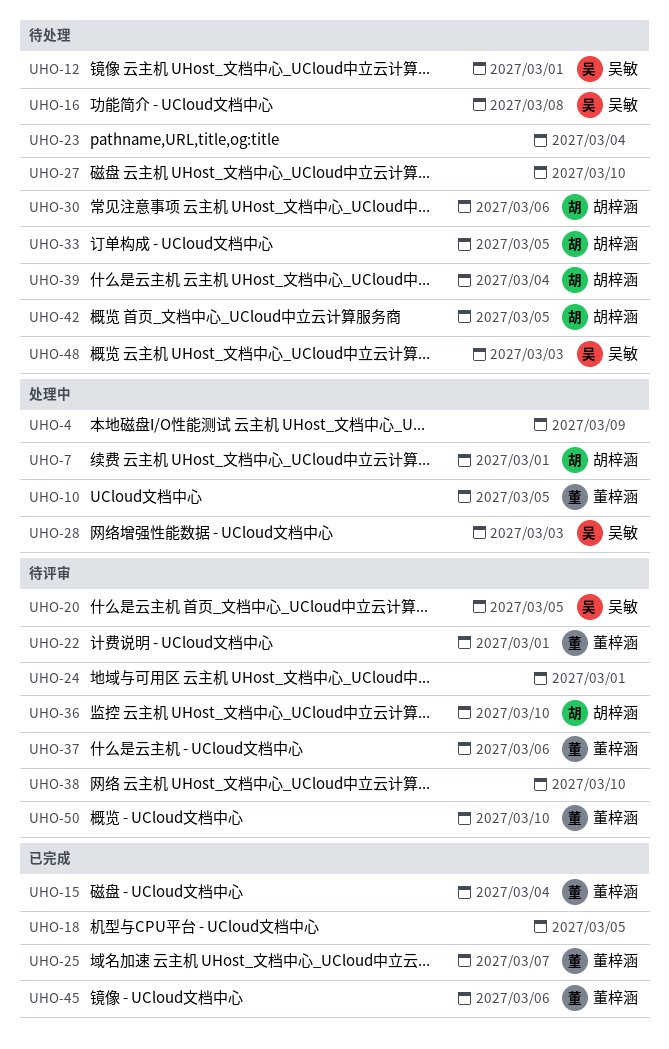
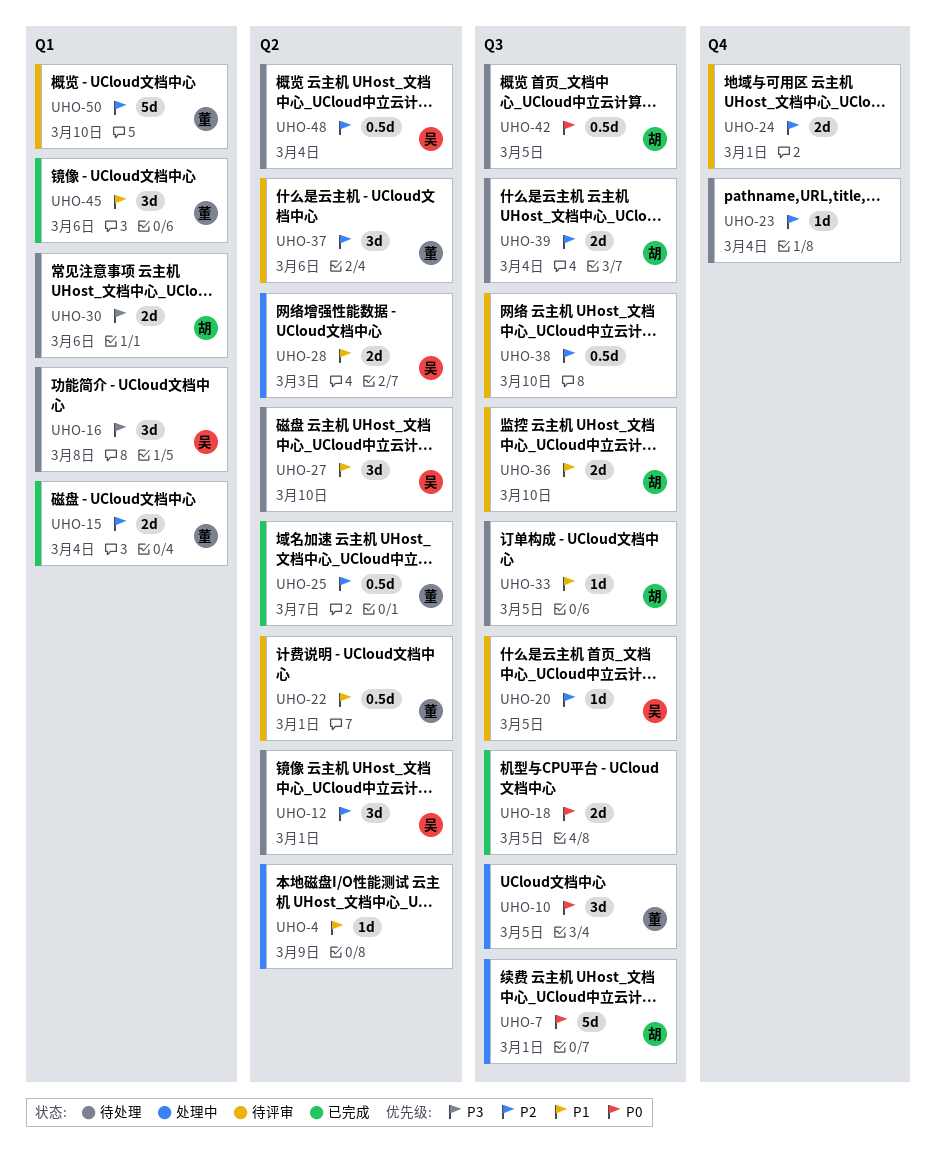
UHO-27, owner: none -> 吴敏
UHO-48, due: Mar 3 -> Mar 4

